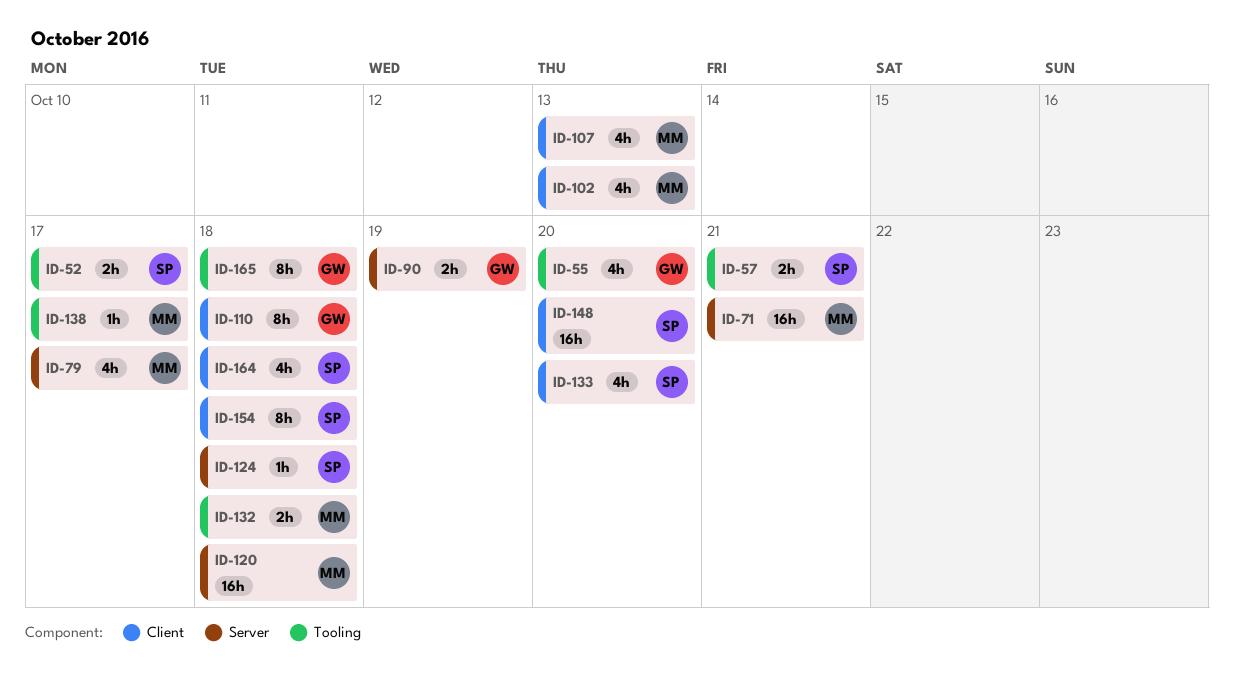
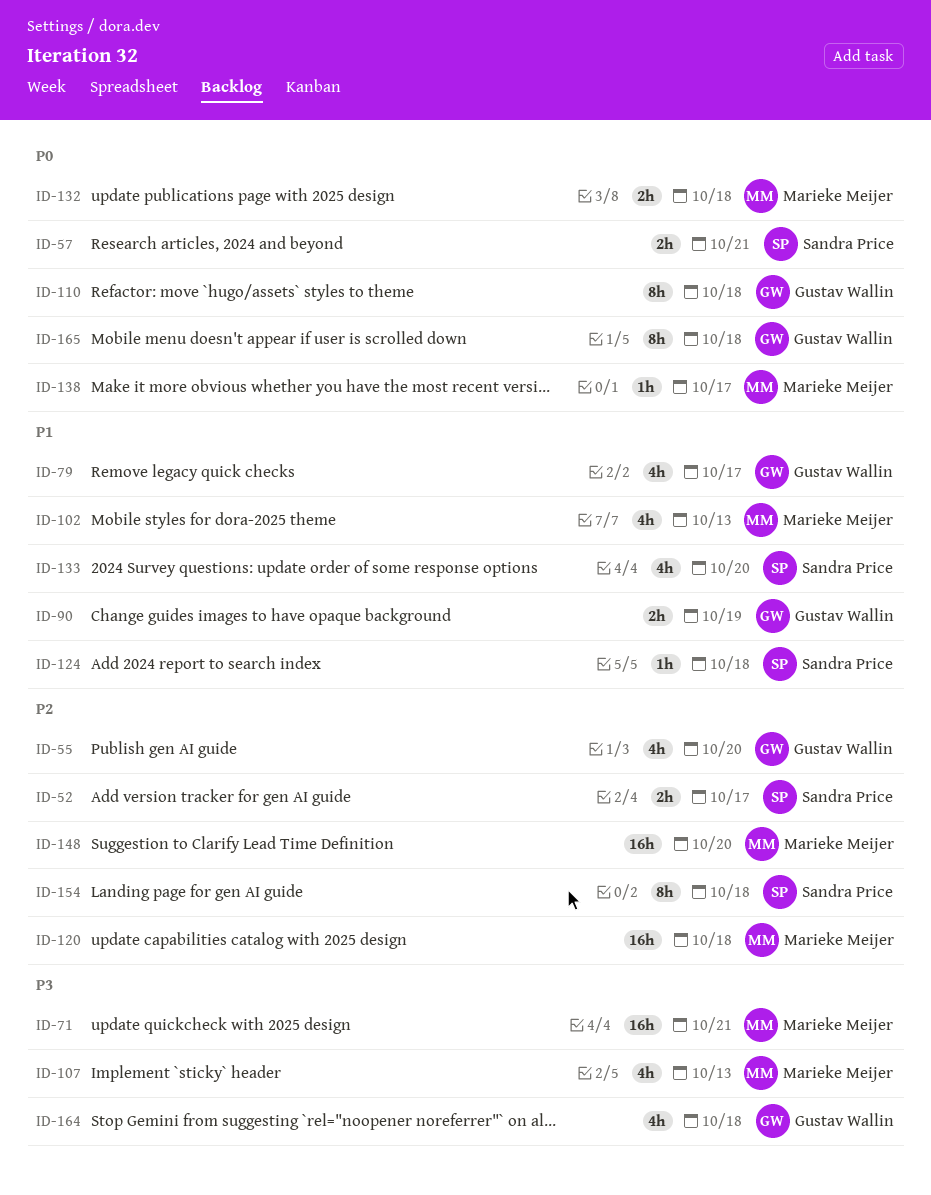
ID-79, owner: Marieke Meijer -> Gustav Wallin
ID-148, owner: Sandra Price -> Marieke Meijer
ID-164, owner: Sandra Price -> Gustav Wallin

